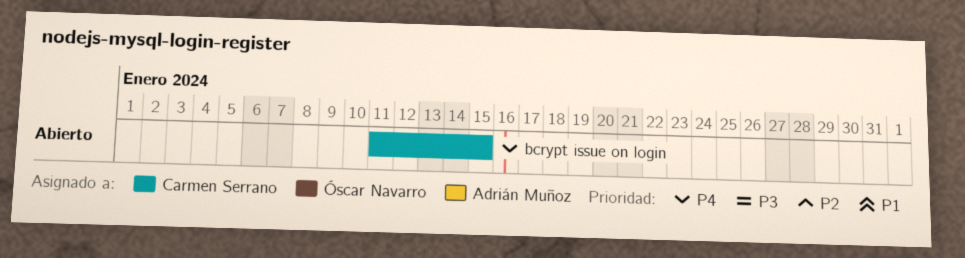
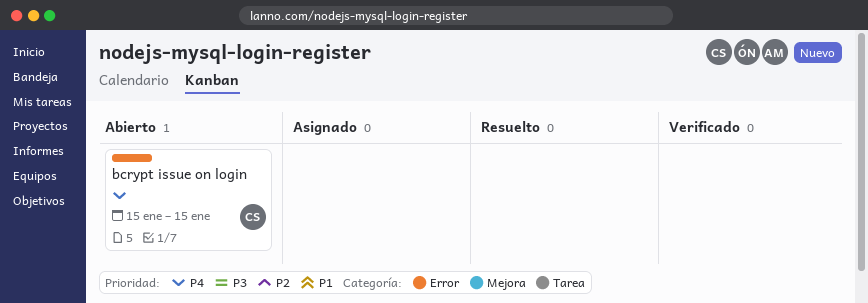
bcrypt issue on login, start: Jan 11 -> Jan 15

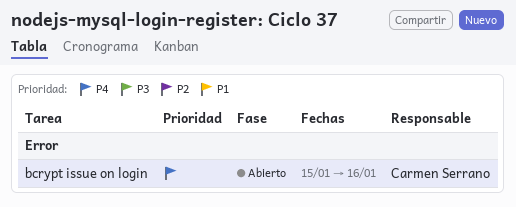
bcrypt issue on login, due: Jan 15 -> Jan 16

